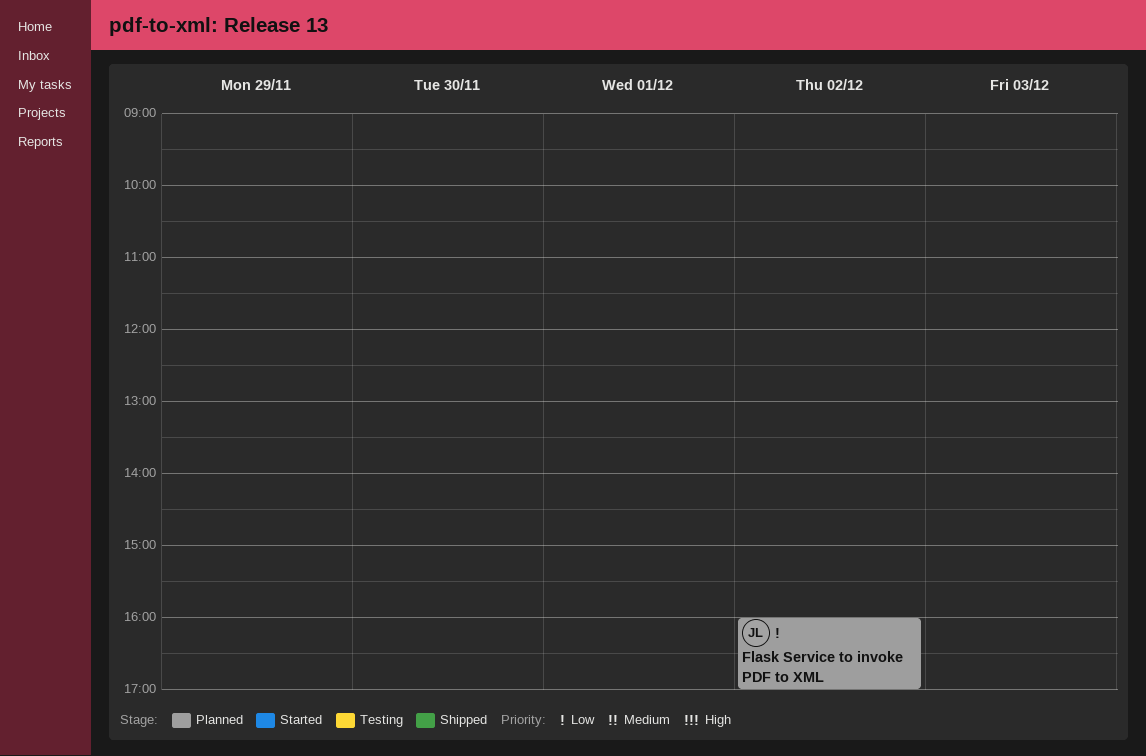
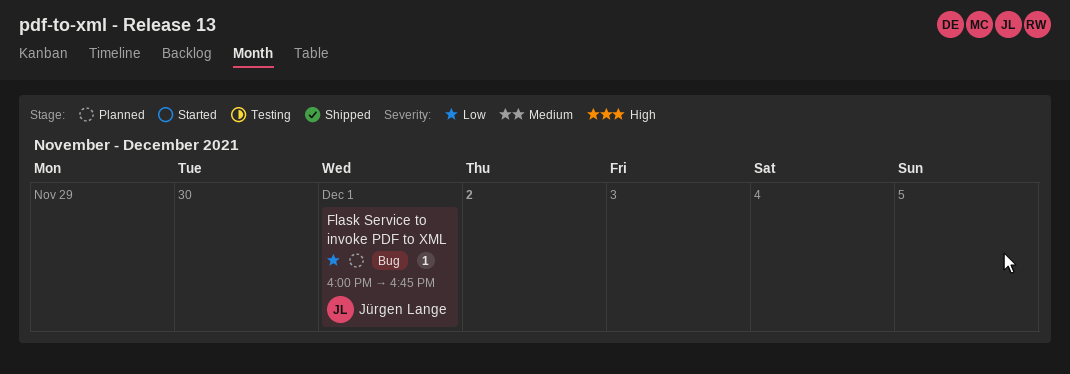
Flask Service to invoke PDF to XML, day: Dec 2 -> Dec 1
Flask Service to invoke PDF to XML, ends: 17:00 -> 16:45

